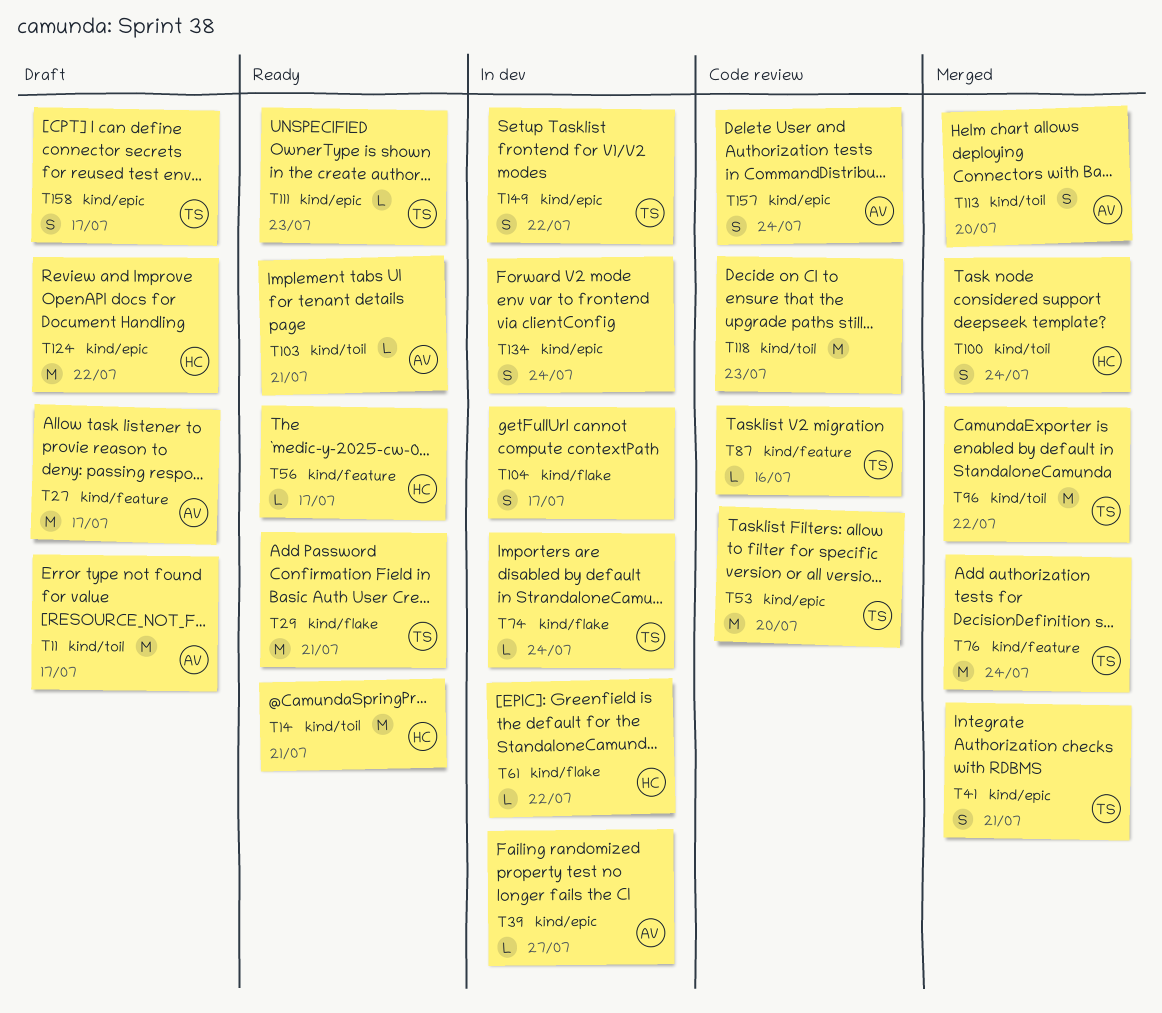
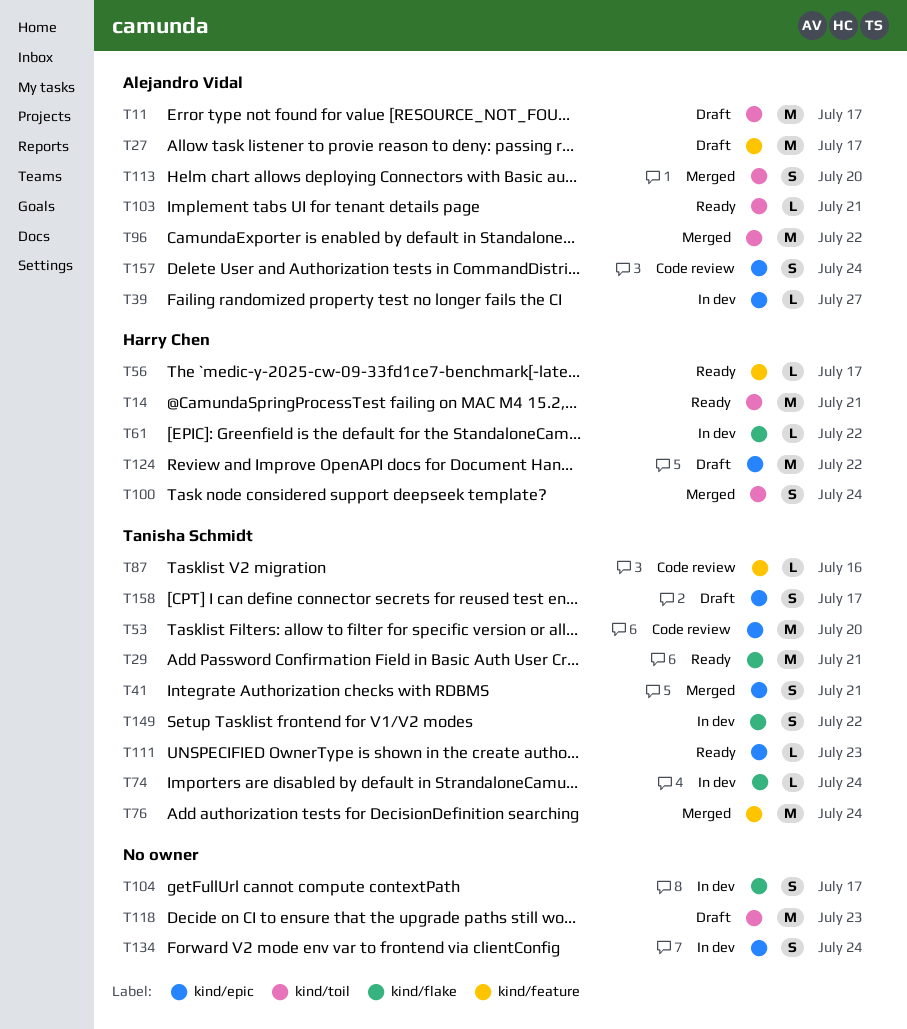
T96, owner: Tanisha Schmidt -> Alejandro Vidal
T118, status: Code review -> Draft
T149, label: kind/epic -> kind/flake

